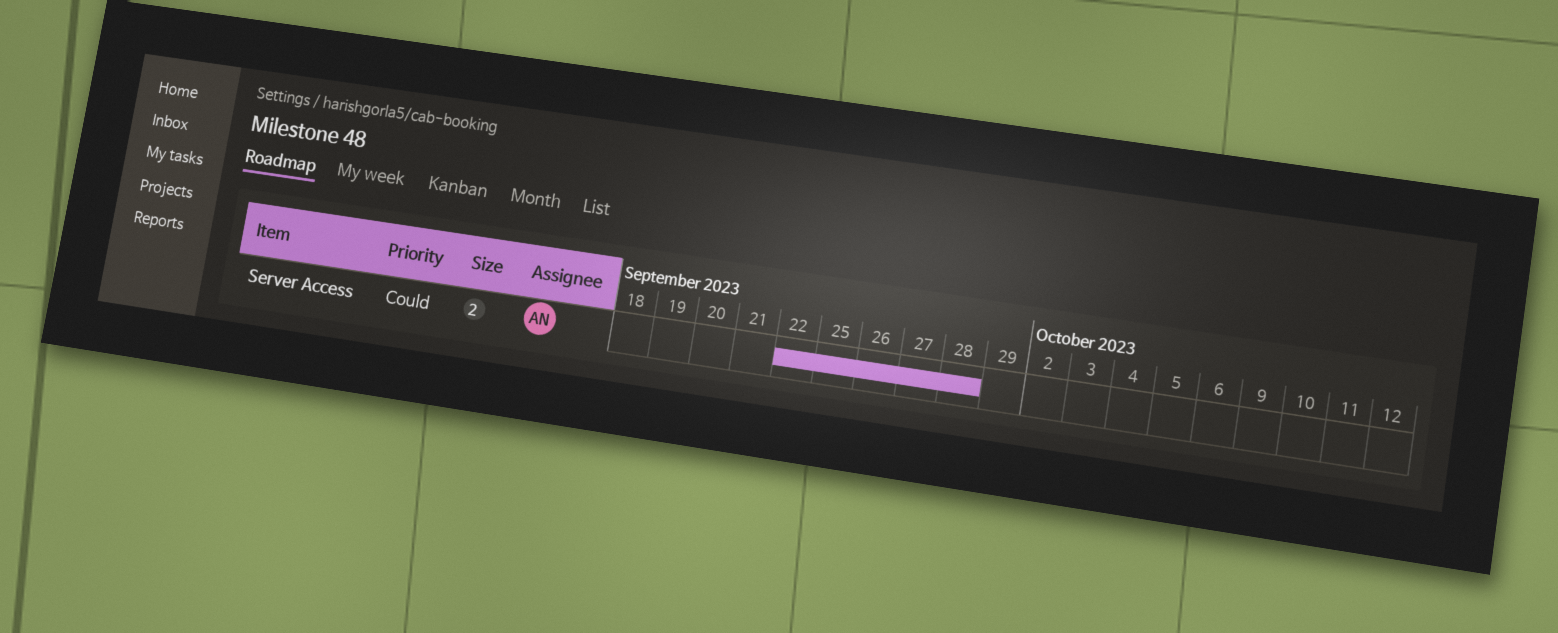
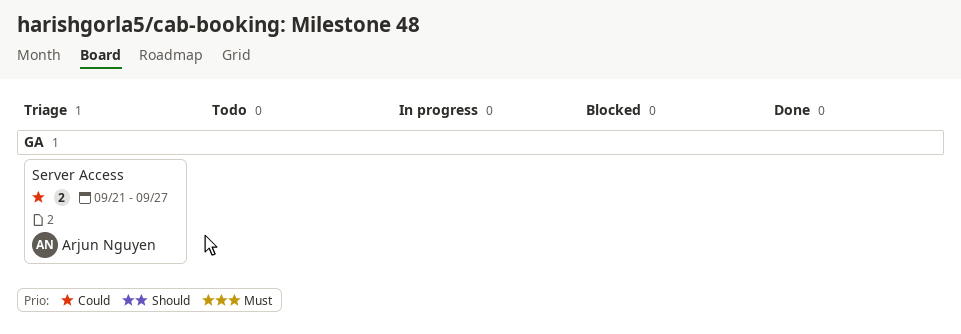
Server Access, start: Sep 22 -> Sep 21
Server Access, due: Sep 28 -> Sep 27

